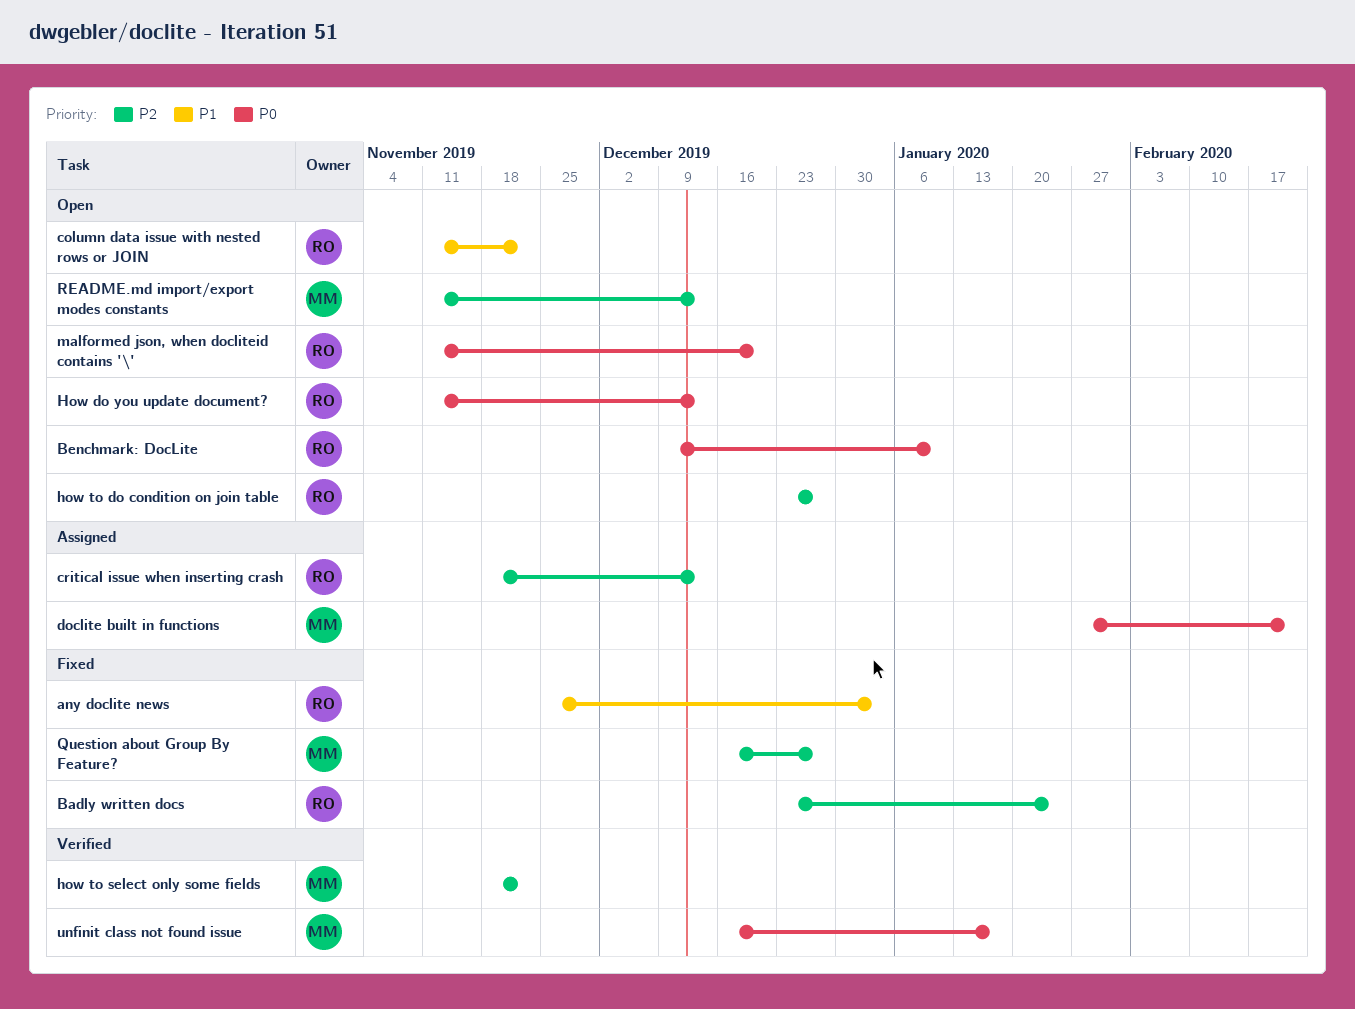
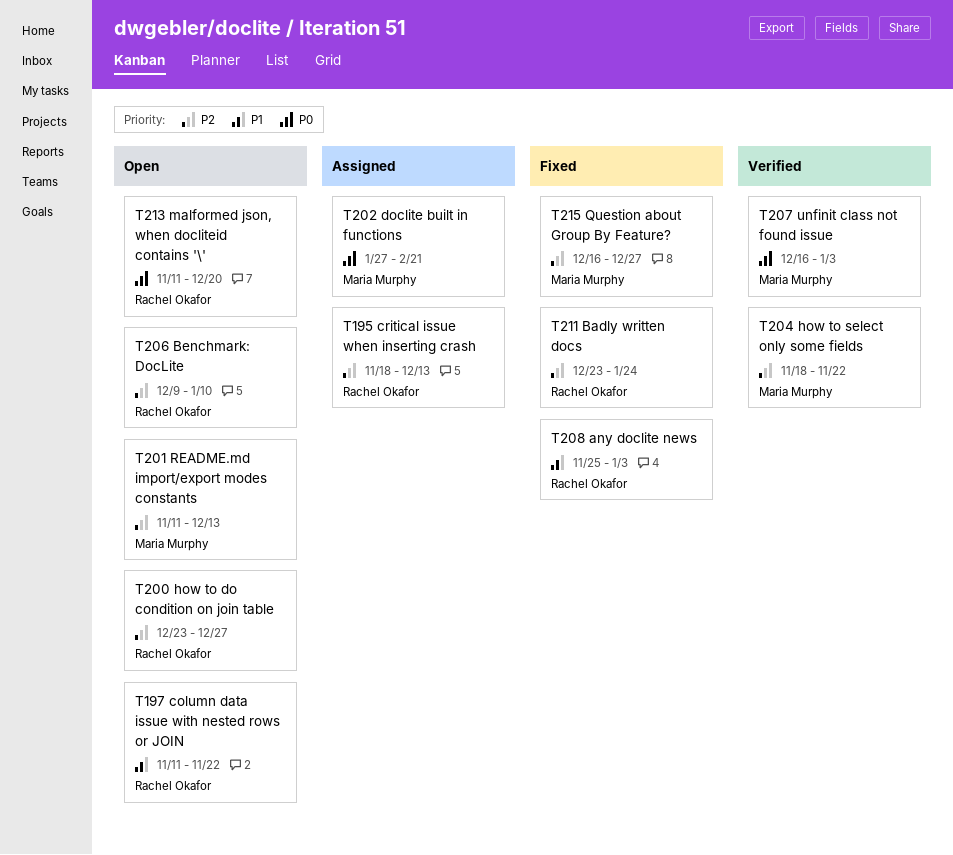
Benchmark: DocLite, priority: P0 -> P2
How do you update document?: present -> none
unfinit class not found issue, due: Jan 17 -> Jan 3

